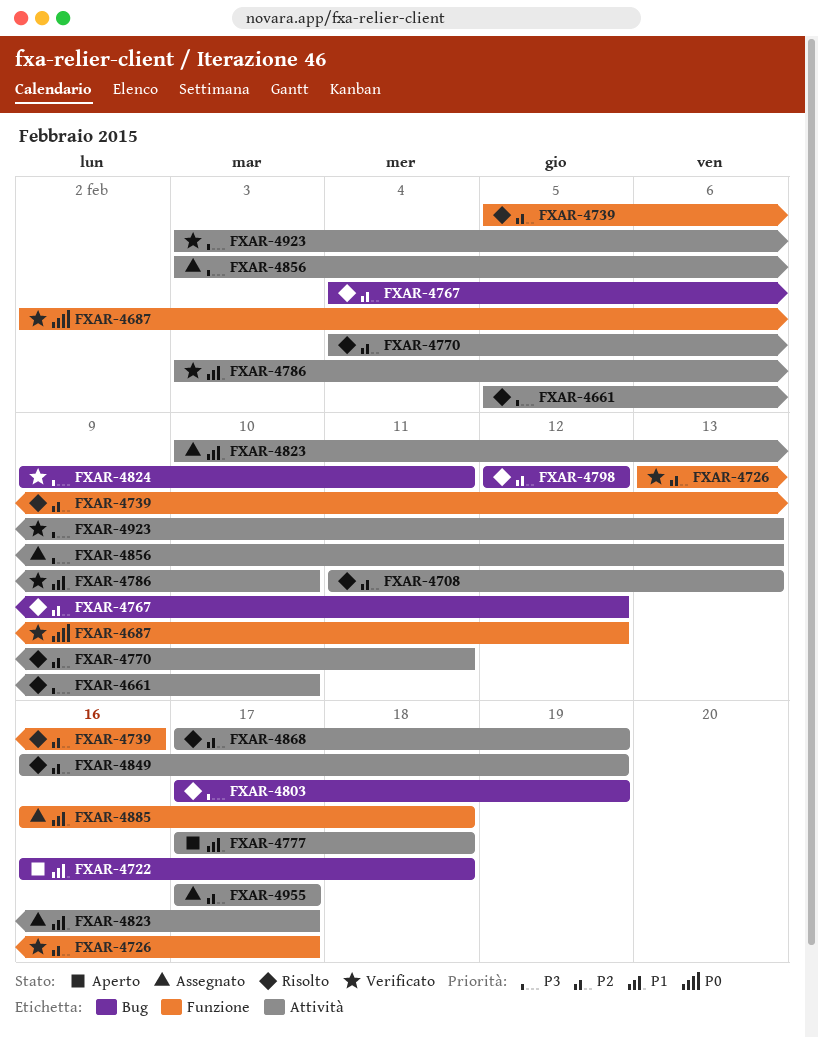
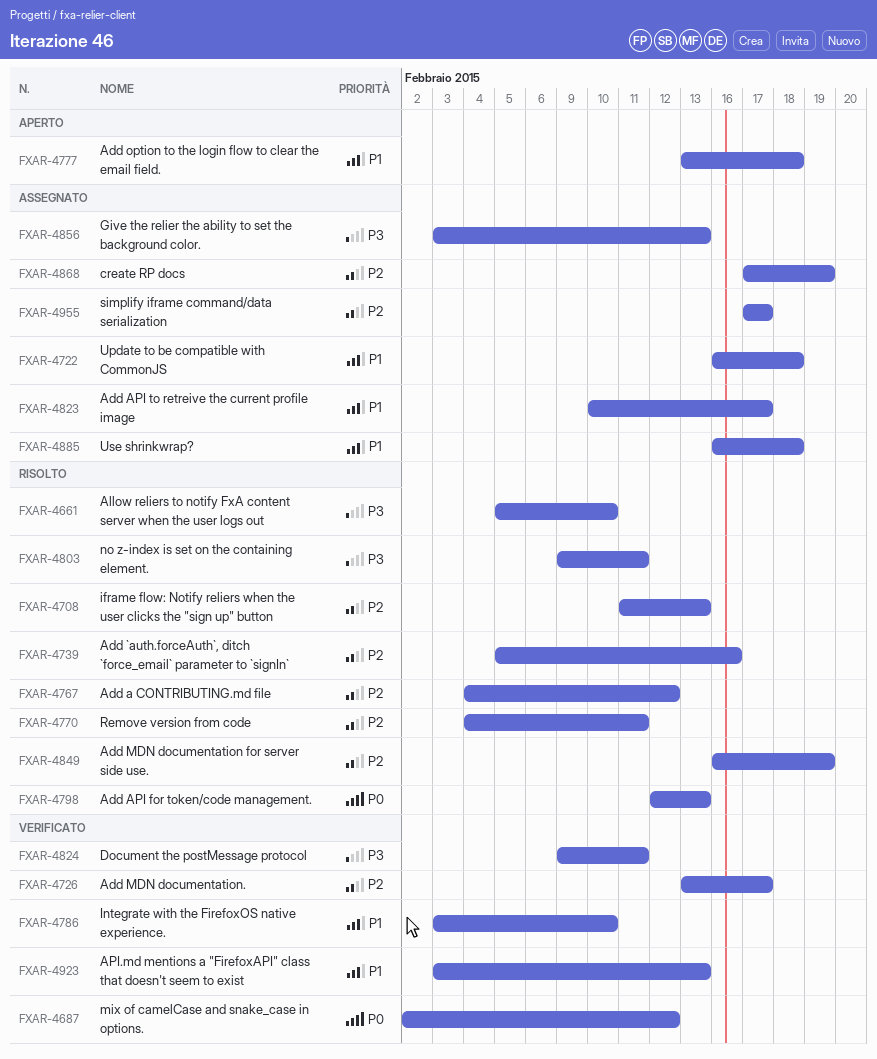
FXAR-4722, status: Aperto -> Assegnato
FXAR-4777, start: Feb 17 -> Feb 13
FXAR-4798, priority: P2 -> P0
FXAR-4798, due: Feb 12 -> Feb 13
FXAR-4803, start: Feb 17 -> Feb 9
FXAR-4803, due: Feb 19 -> Feb 11
FXAR-4868, status: Risolto -> Assegnato
FXAR-4923, priority: P3 -> P1

